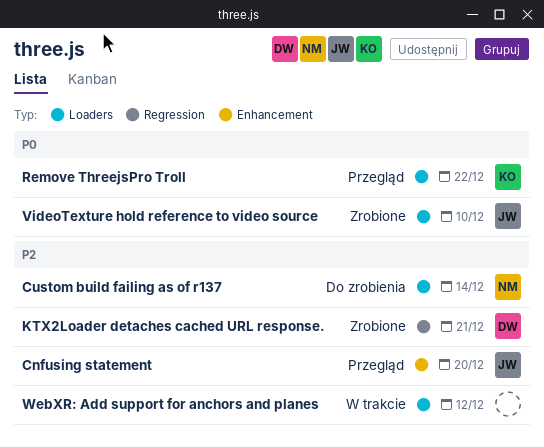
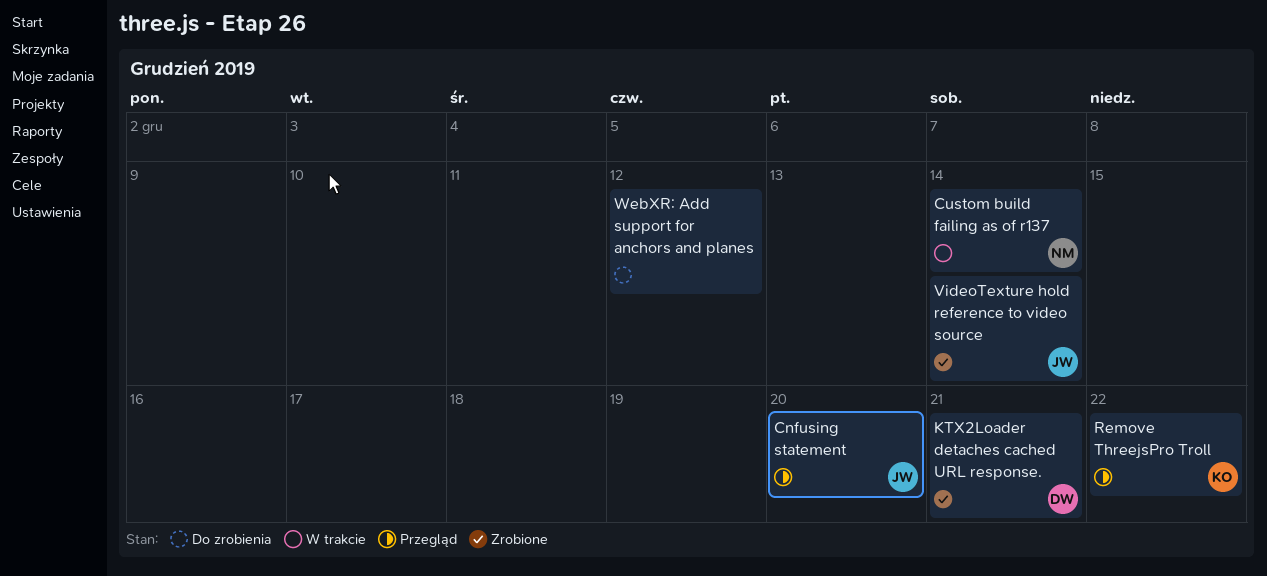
Custom build failing as of r137, status: Do zrobienia -> W trakcie
VideoTexture hold reference to video source, due: Dec 10 -> Dec 14
WebXR: Add support for anchors and planes, status: W trakcie -> Do zrobienia

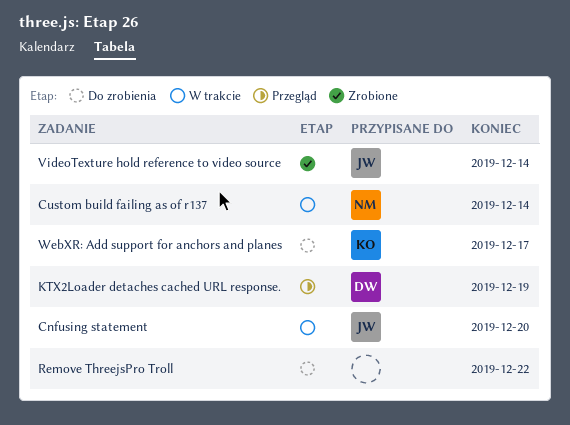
Cnfusing statement, status: Przegląd -> W trakcie
KTX2Loader detaches cached URL response., status: Zrobione -> Przegląd
KTX2Loader detaches cached URL response., due: Dec 21 -> Dec 19
Remove ThreejsPro Troll, status: Przegląd -> Do zrobienia
Remove ThreejsPro Troll, owner: KO -> none
WebXR: Add support for anchors and planes, owner: none -> KO
WebXR: Add support for anchors and planes, due: Dec 12 -> Dec 17

